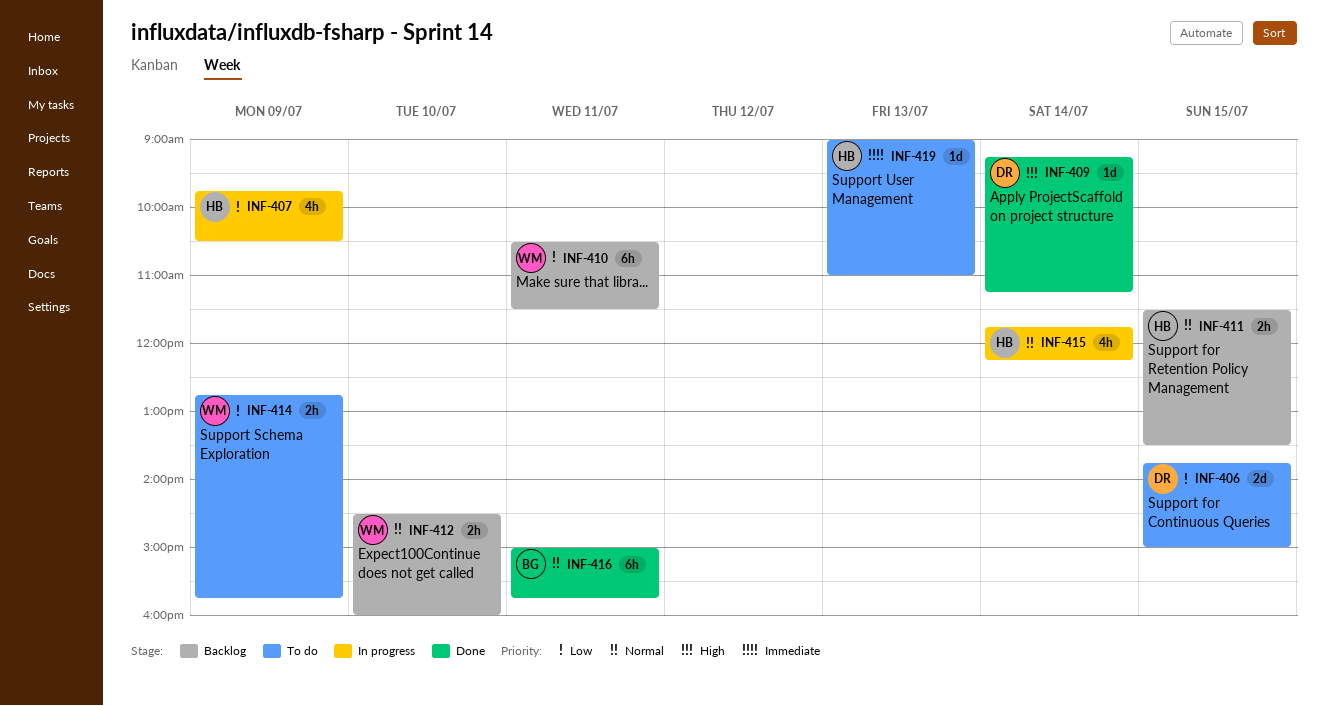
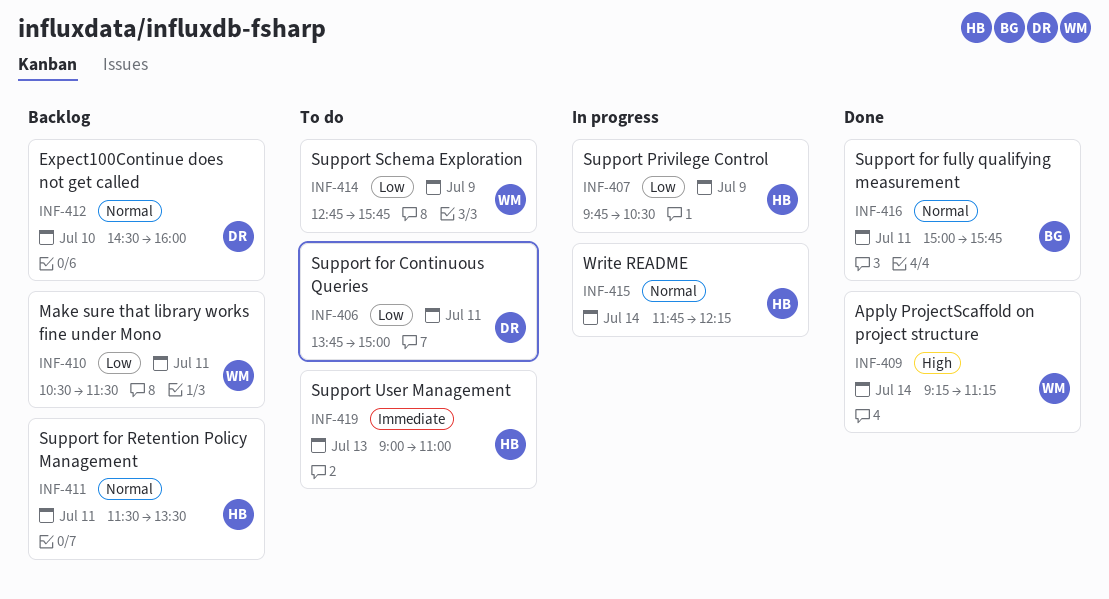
INF-406, day: Jul 15 -> Jul 11
INF-409, owner: DR -> WM
INF-411, day: Jul 15 -> Jul 11
INF-412, owner: WM -> DR

